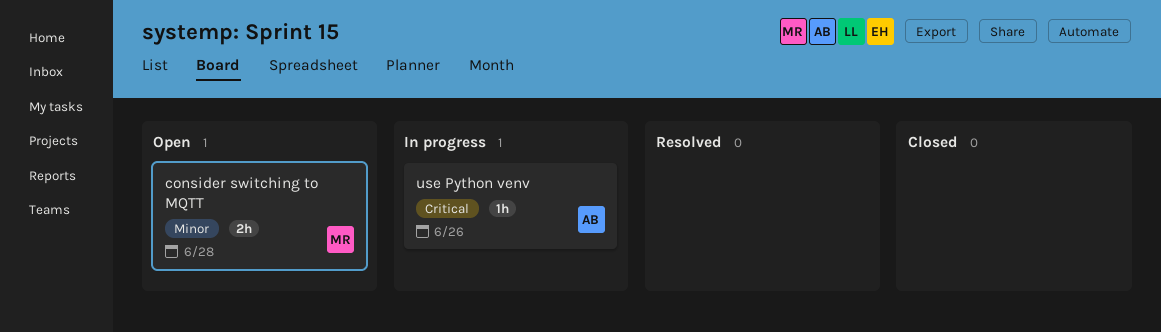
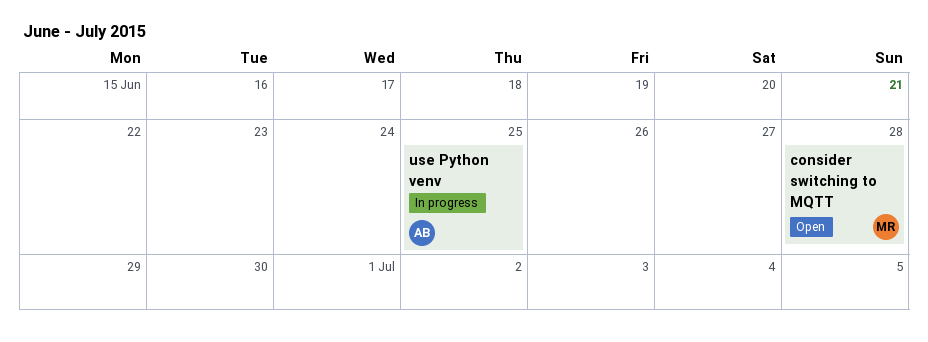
use Python venv, due: Jun 26 -> Jun 25

